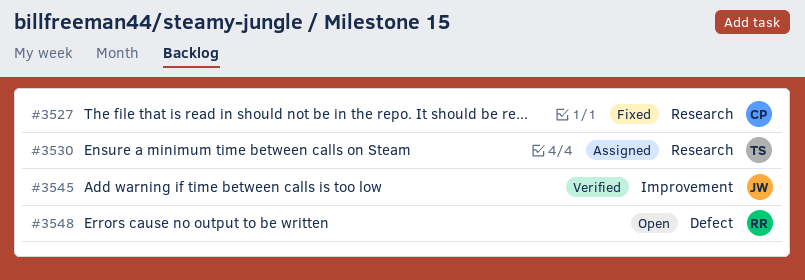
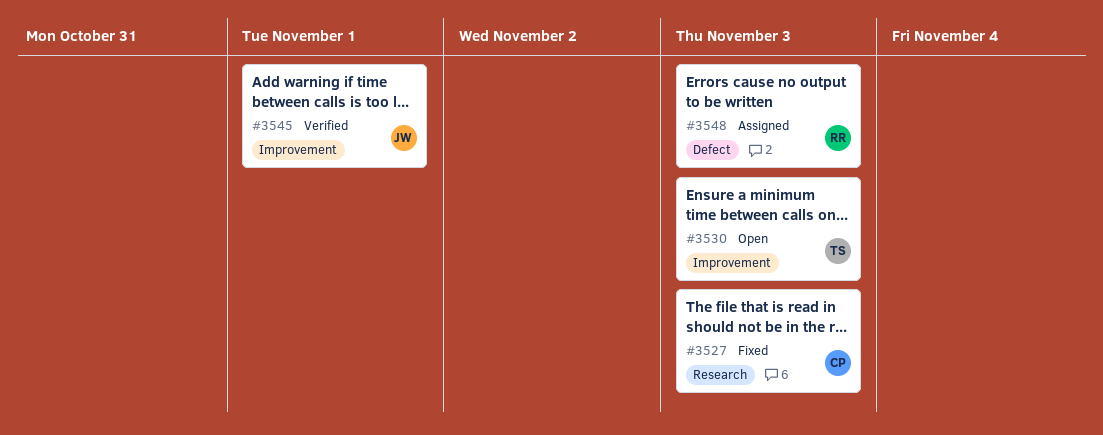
#3530, status: Assigned -> Open
#3530, label: Research -> Improvement
#3548, status: Open -> Assigned

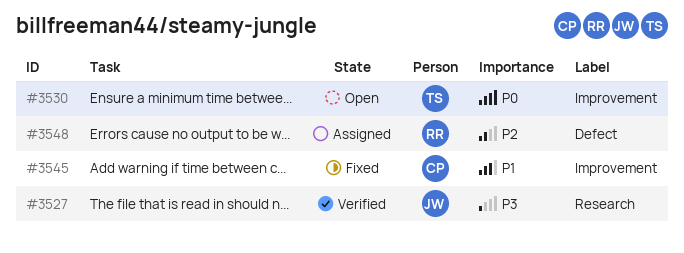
#3527, status: Fixed -> Verified
#3527, owner: CP -> JW
#3545, status: Verified -> Fixed
#3545, owner: JW -> CP

